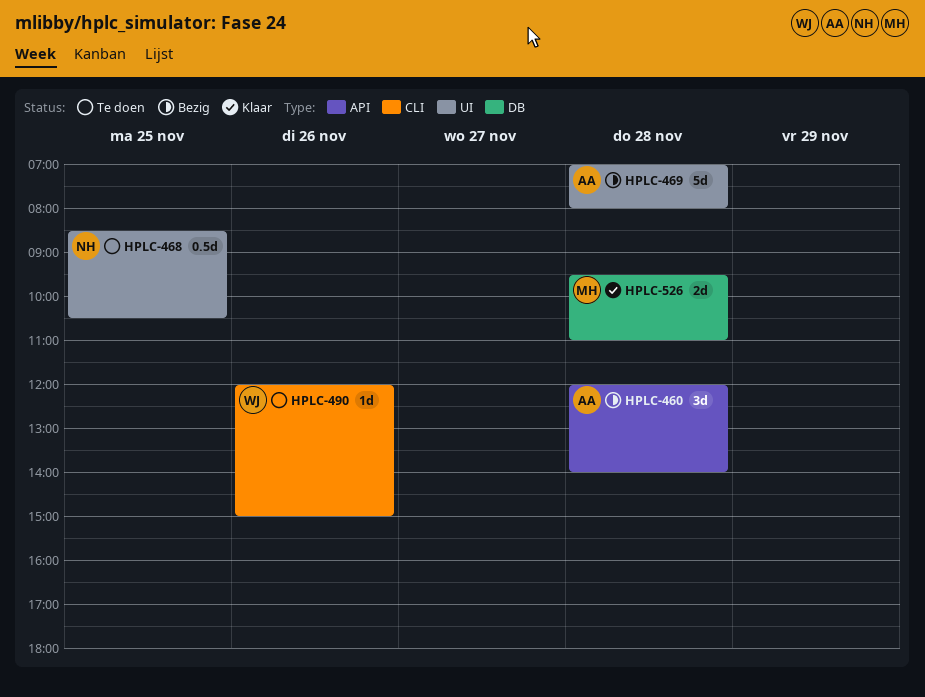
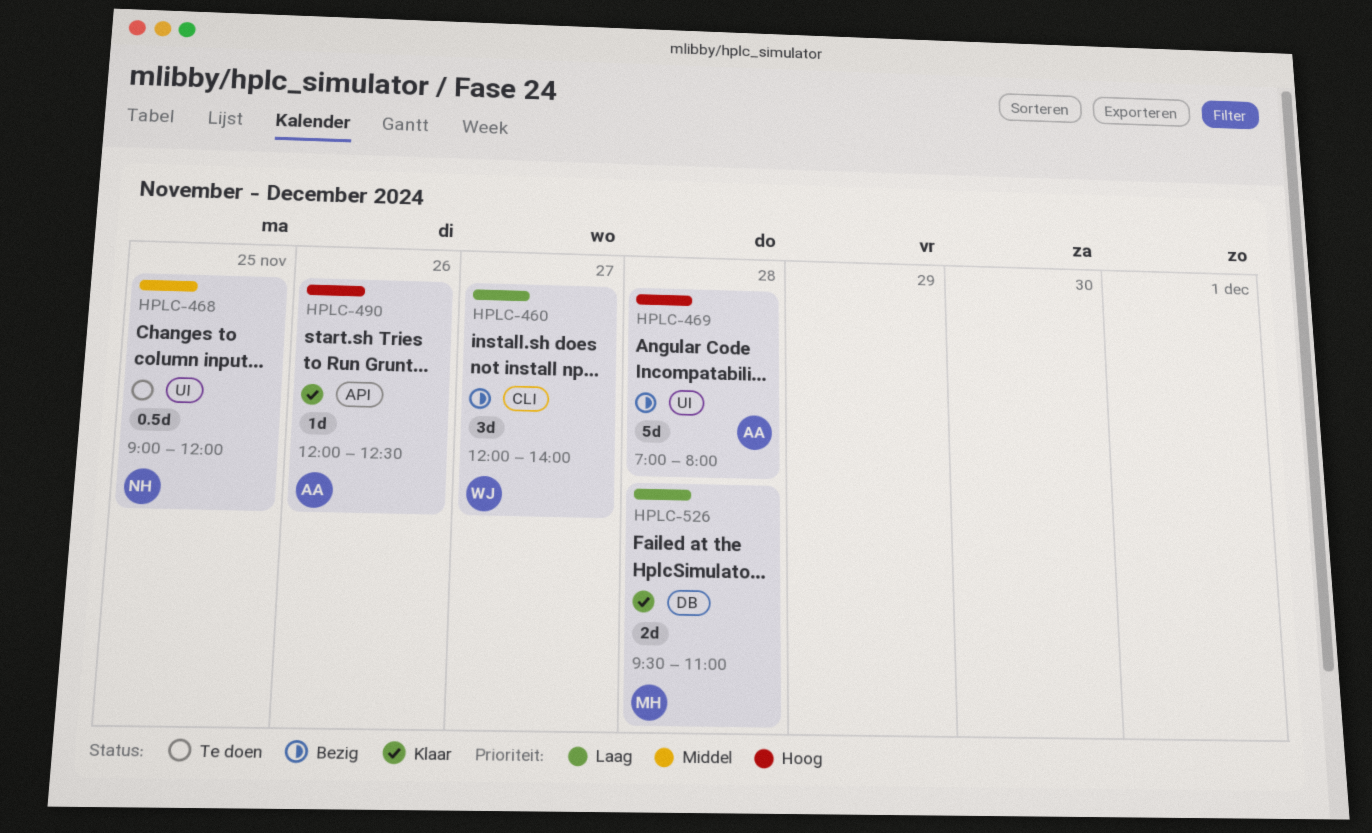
HPLC-460, owner: AA -> WJ
HPLC-460, label: API -> CLI
HPLC-460, day: Nov 28 -> Nov 27
HPLC-468, begins: 08:30 -> 09:00
HPLC-468, ends: 10:30 -> 12:00
HPLC-490, status: Te doen -> Klaar
HPLC-490, owner: WJ -> AA
HPLC-490, label: CLI -> API
HPLC-490, ends: 15:00 -> 12:30

